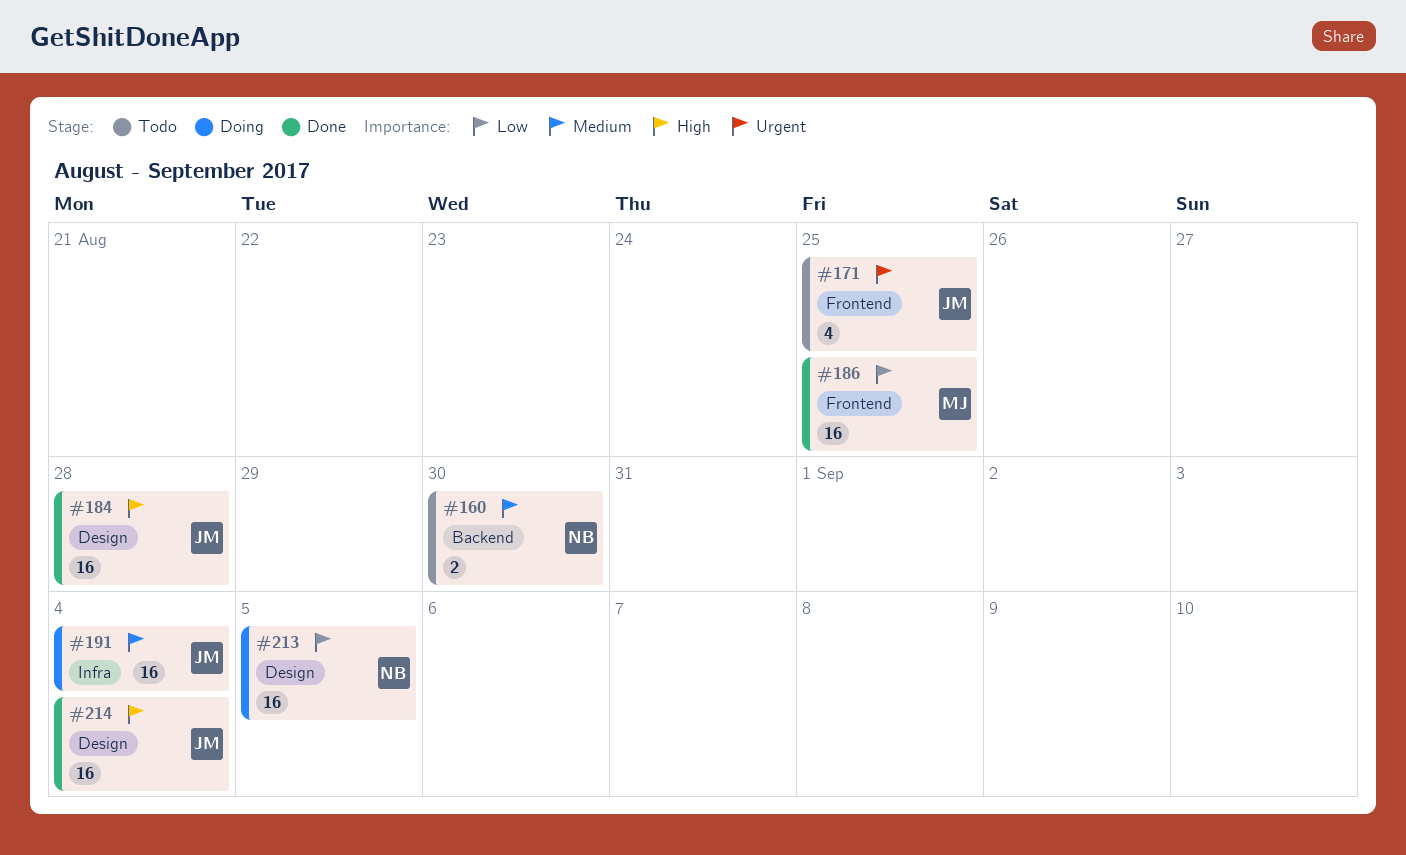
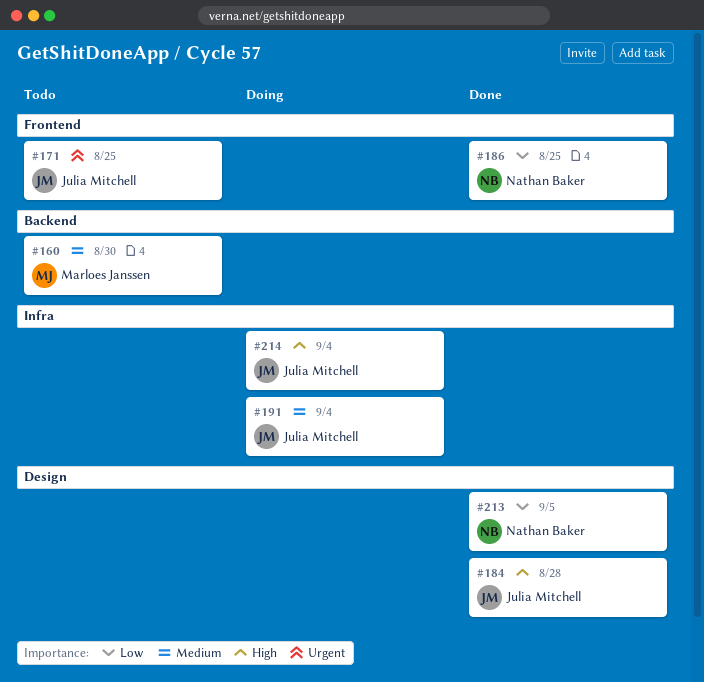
#160, owner: Nathan Baker -> Marloes Janssen
#186, owner: Marloes Janssen -> Nathan Baker
#213, status: Doing -> Done
#214, status: Done -> Doing
#214, label: Design -> Infra

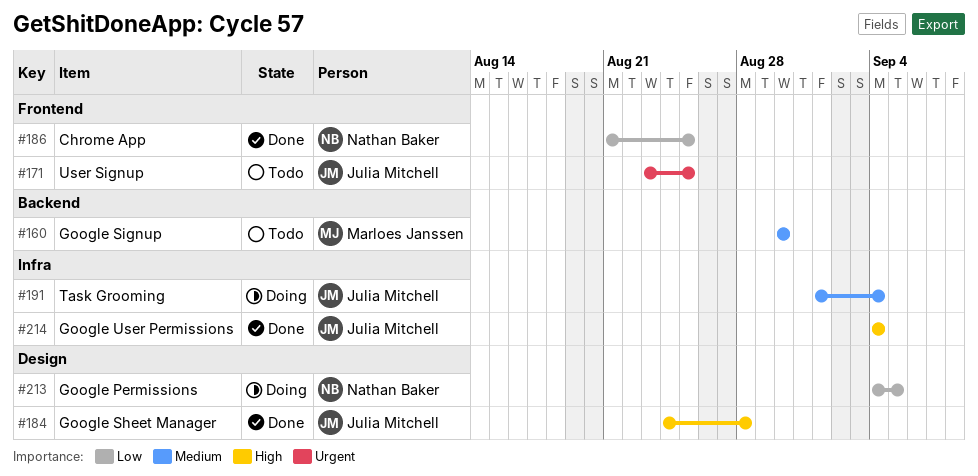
#213, status: Done -> Doing
#214, status: Doing -> Done

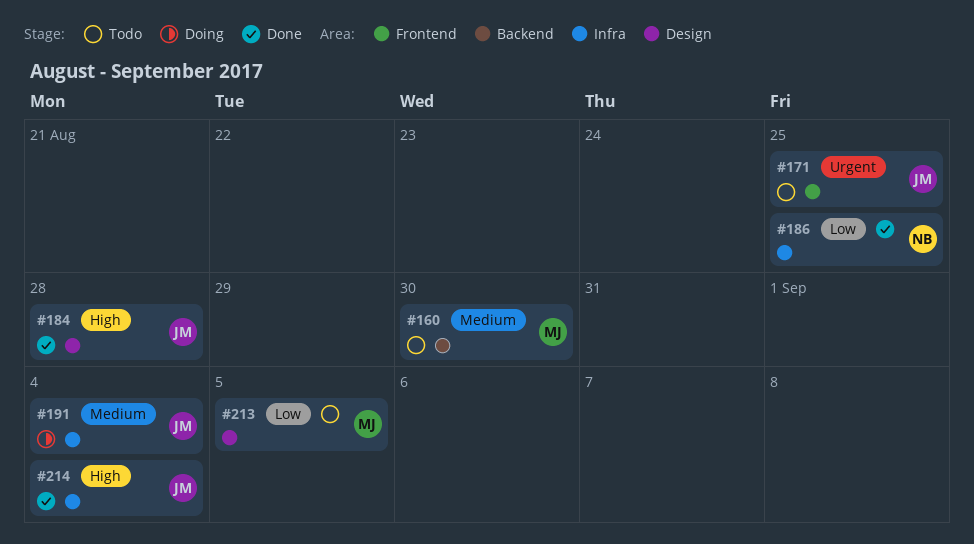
#186, label: Frontend -> Infra
#213, status: Doing -> Todo
#213, owner: Nathan Baker -> Marloes Janssen

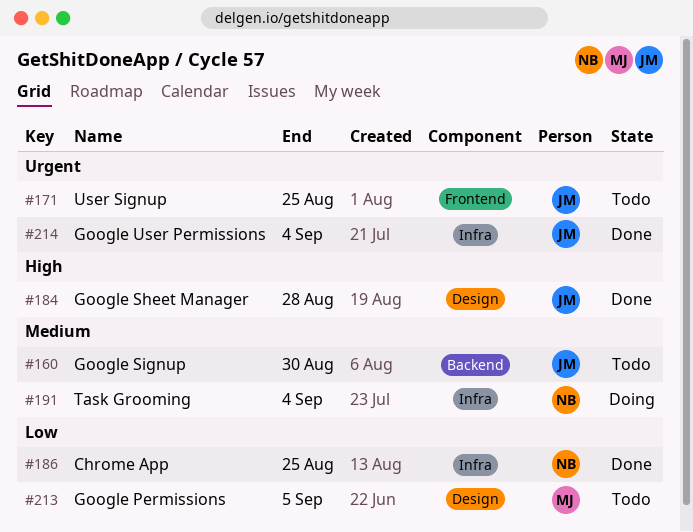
#160, owner: MJ -> JM
#191, owner: JM -> NB
#214, priority: High -> Urgent

